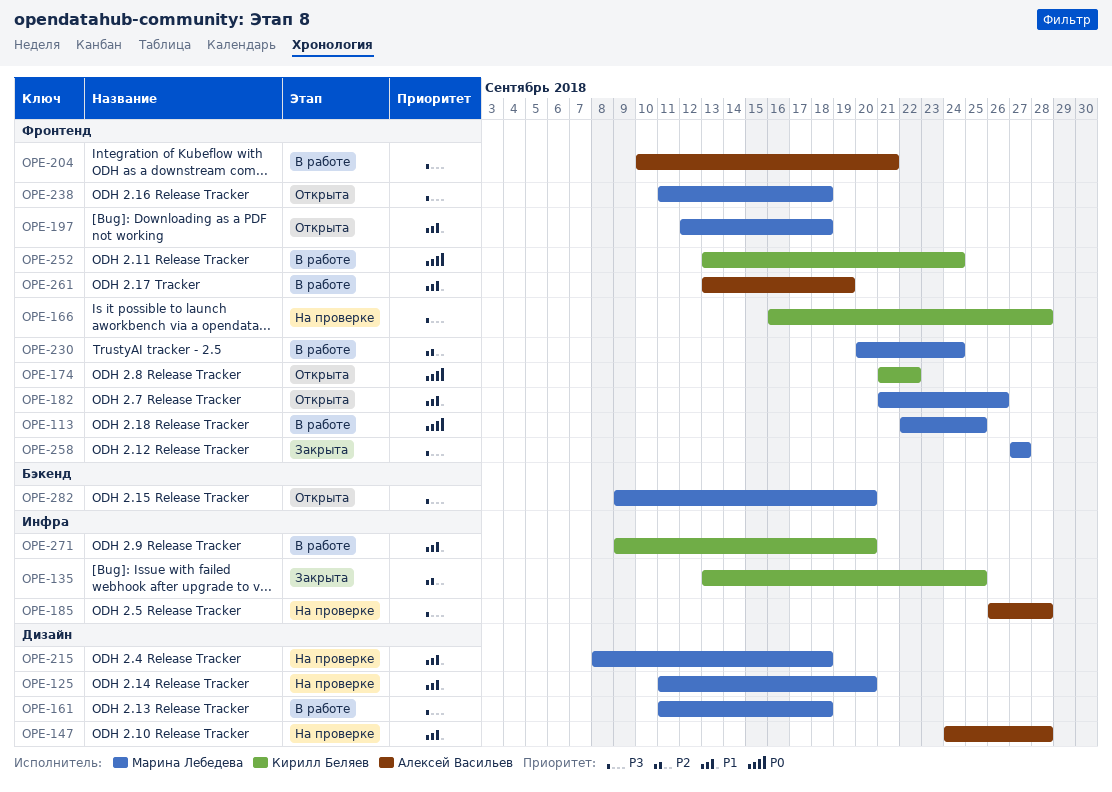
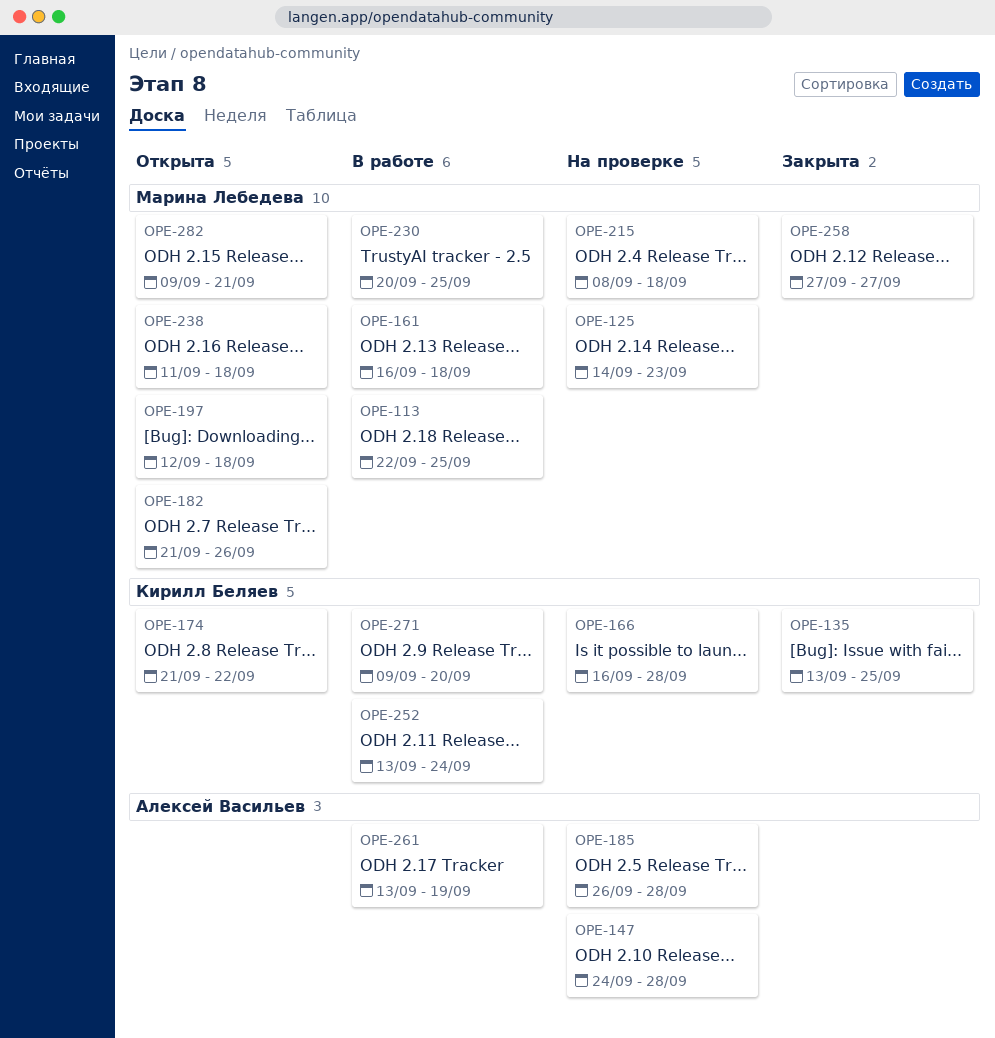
OPE-125, start: Sep 11 -> Sep 14
OPE-125, due: Sep 20 -> Sep 23
OPE-161, start: Sep 11 -> Sep 16
OPE-204: present -> none
OPE-230, due: Sep 24 -> Sep 25
OPE-282, due: Sep 20 -> Sep 21

